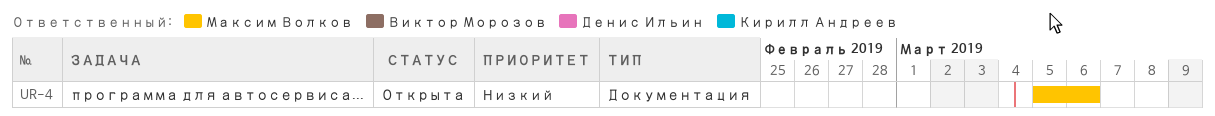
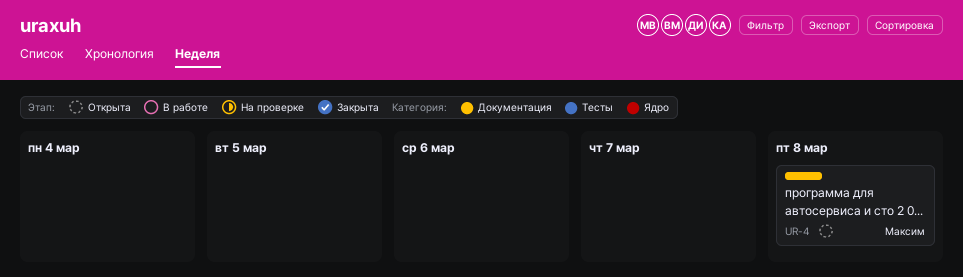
UR-4, due: Mar 6 -> Mar 8

